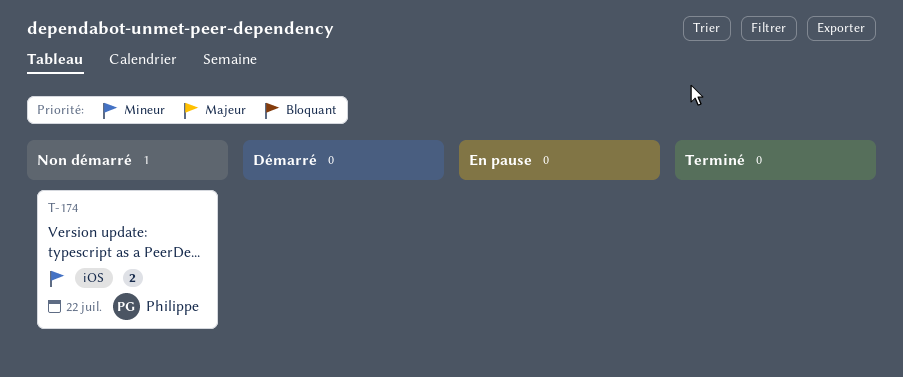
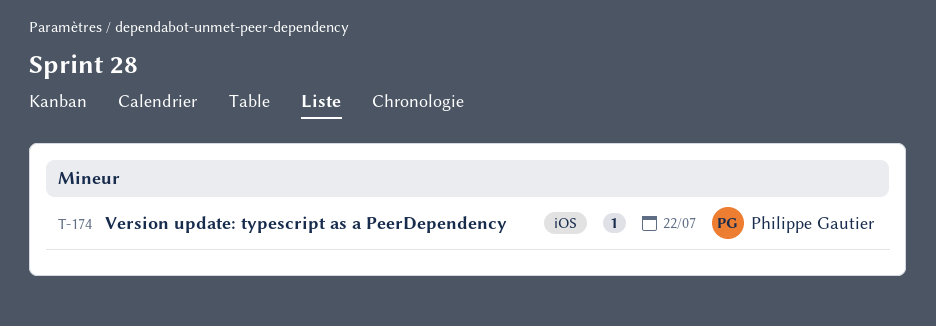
T-174, estimate: 2 -> 1

